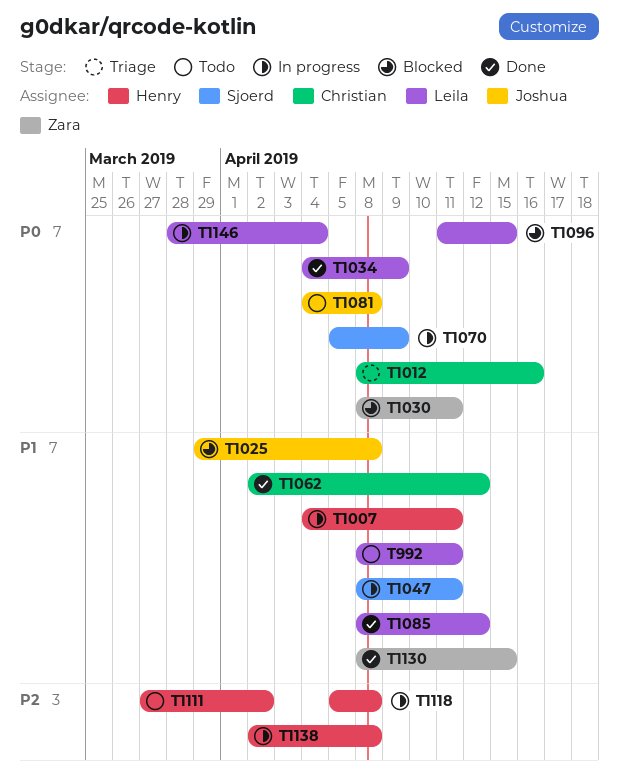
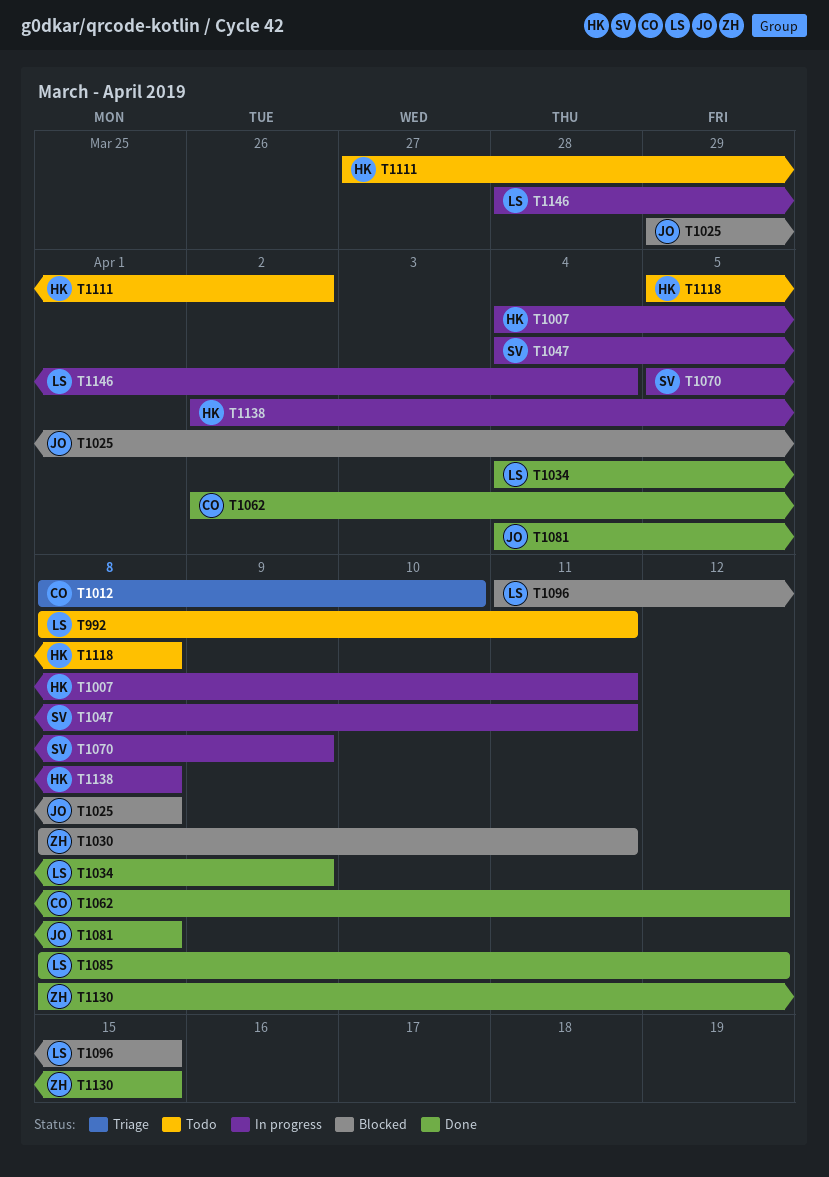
T1012, due: Apr 16 -> Apr 10
T1047, start: Apr 8 -> Apr 4
T1081, status: Todo -> Done
T1118, status: In progress -> Todo

